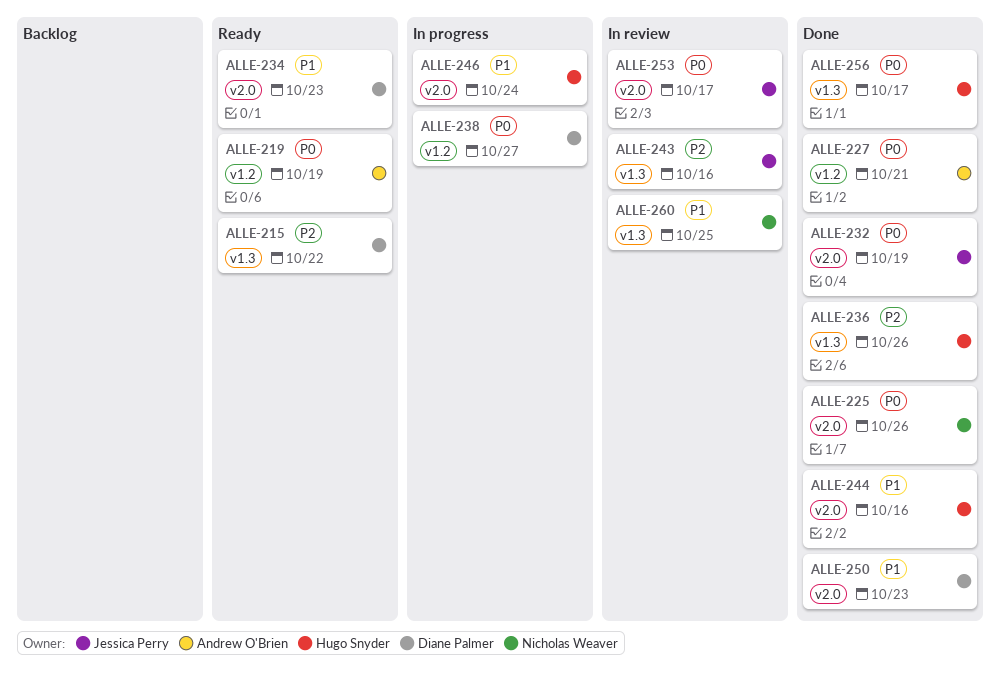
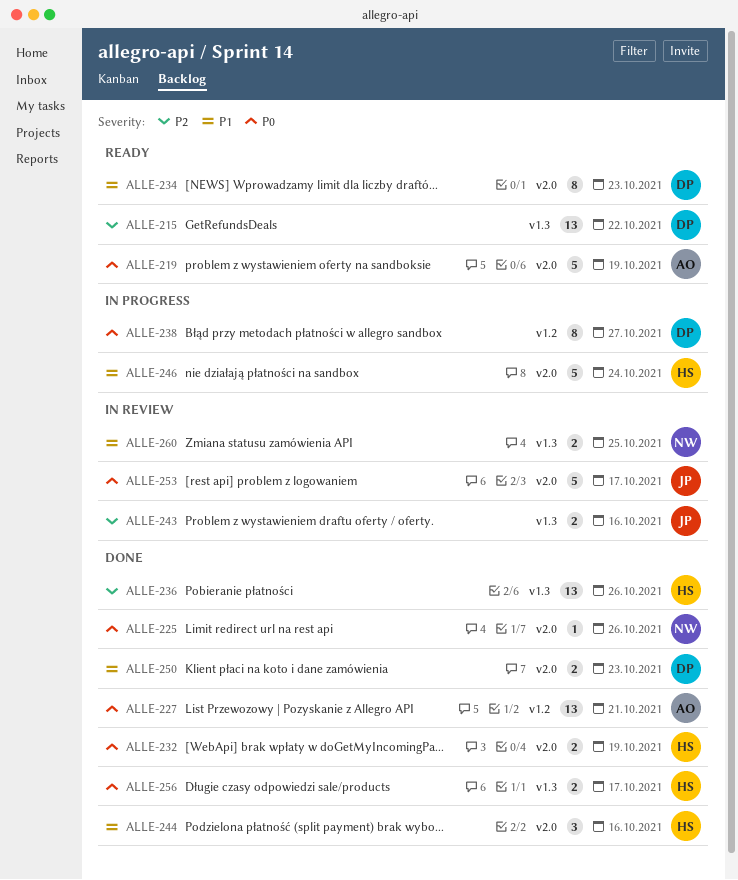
ALLE-219, label: v1.2 -> v2.0
ALLE-232, owner: Jessica Perry -> Hugo Snyder

